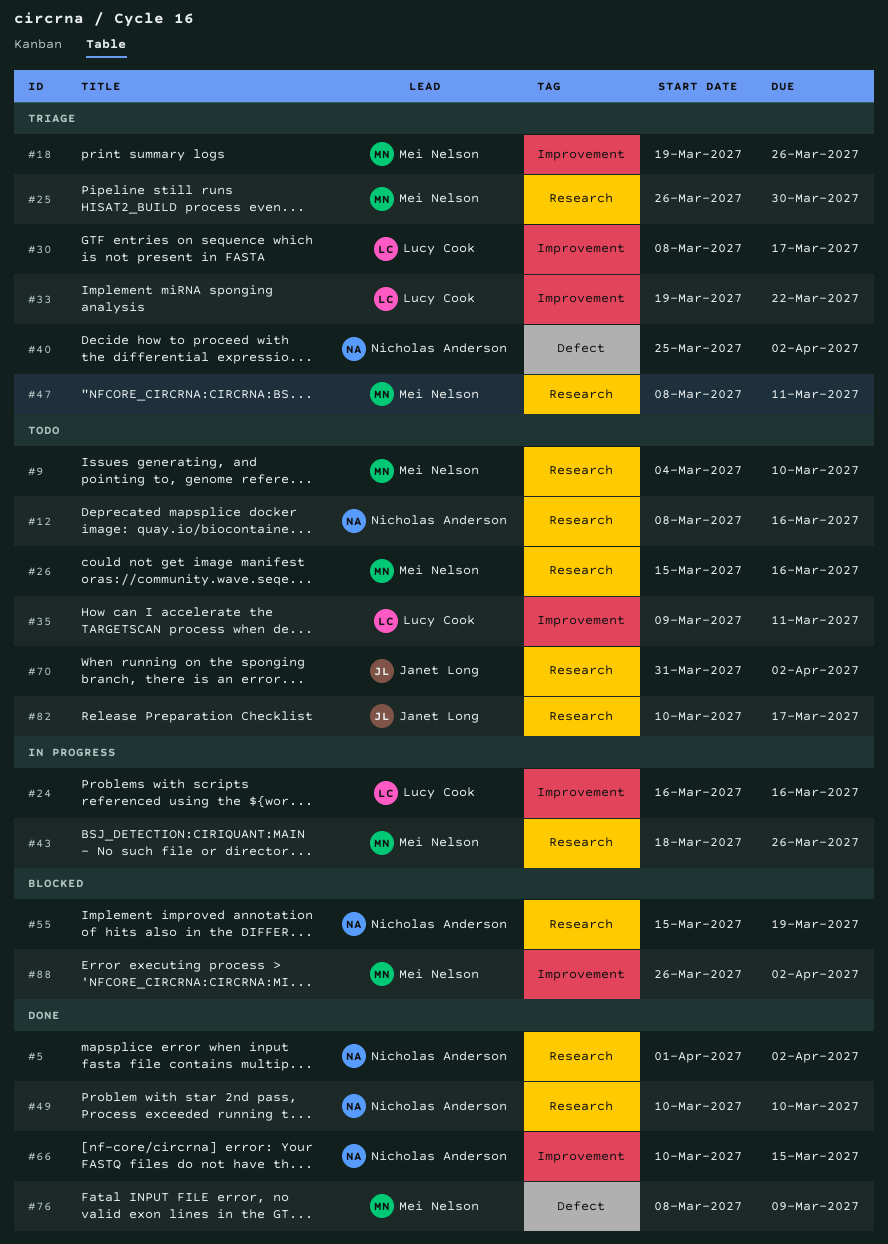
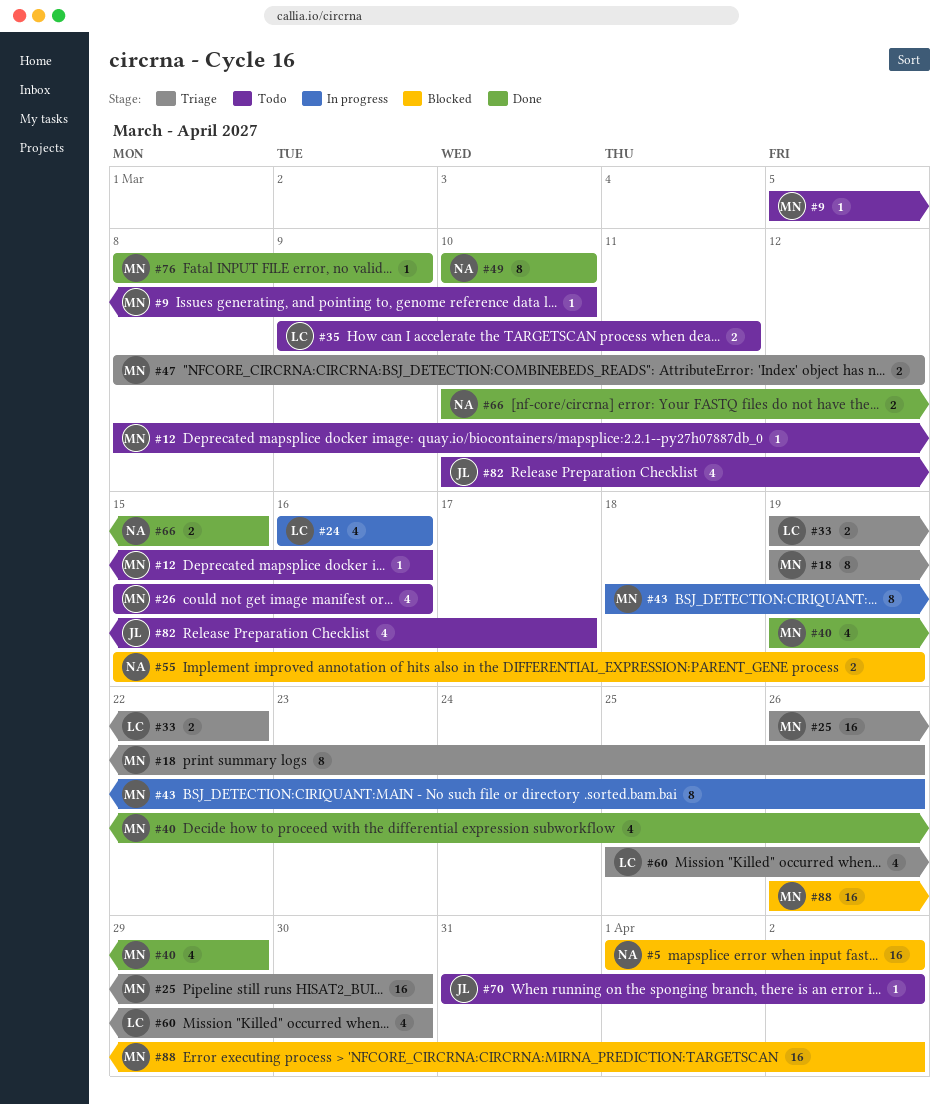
#5, status: Done -> Blocked
#9, start: Mar 4 -> Mar 5
#12, owner: Nicholas Anderson -> Mei Nelson
#30: present -> none
#40, status: Triage -> Done
#40, owner: Nicholas Anderson -> Mei Nelson
#40, start: Mar 25 -> Mar 19
#40, due: Apr 2 -> Mar 29
#47, due: Mar 11 -> Mar 12
#60: none -> present

